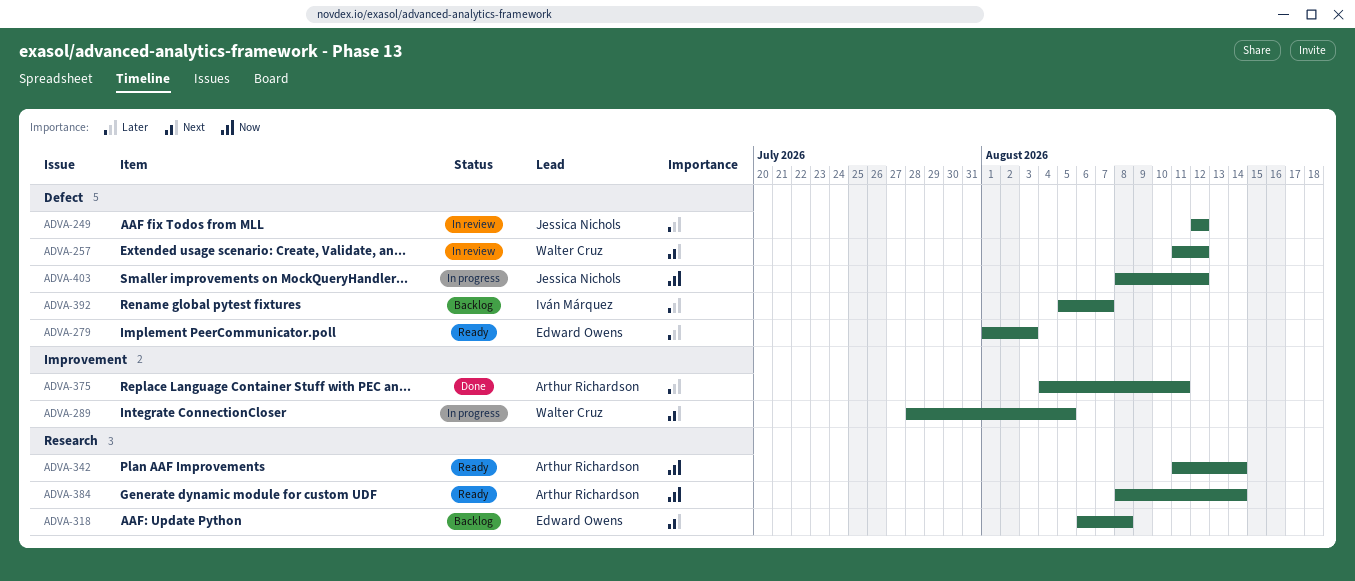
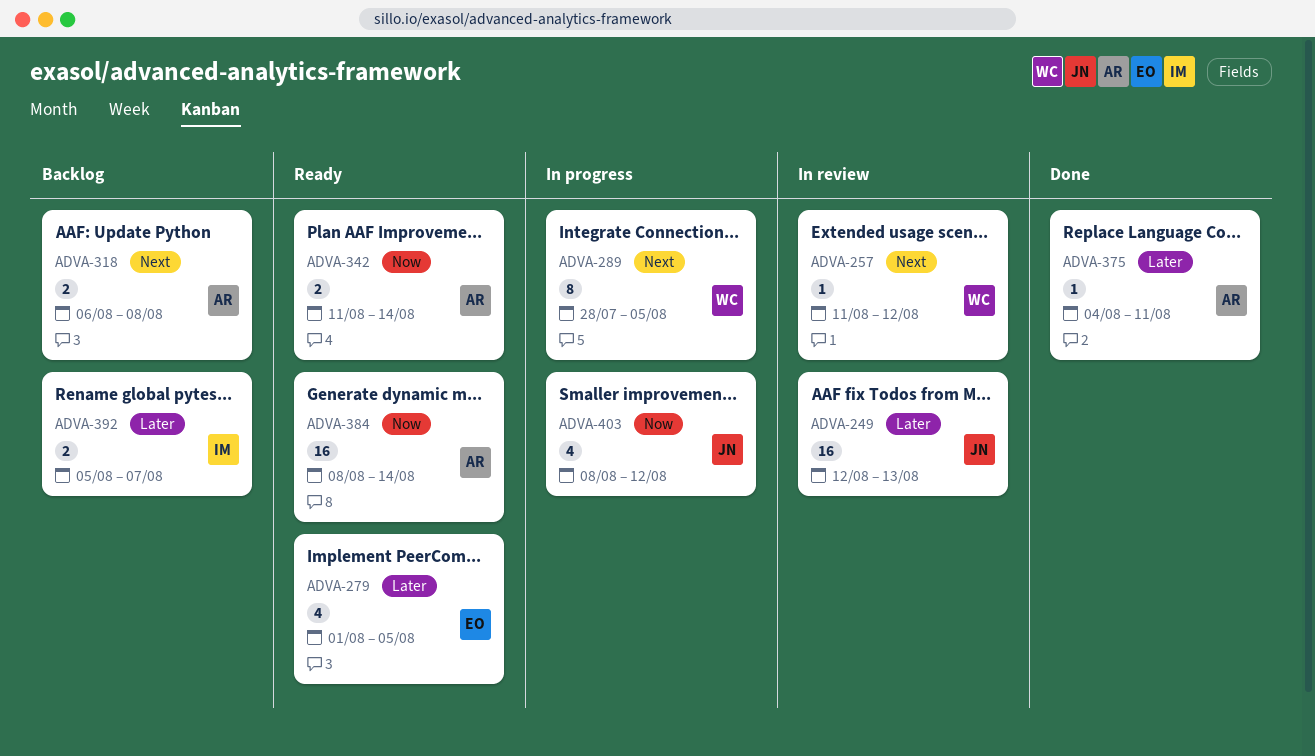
ADVA-249, due: Aug 12 -> Aug 13
ADVA-279, due: Aug 3 -> Aug 5
ADVA-318, owner: Edward Owens -> Arthur Richardson

